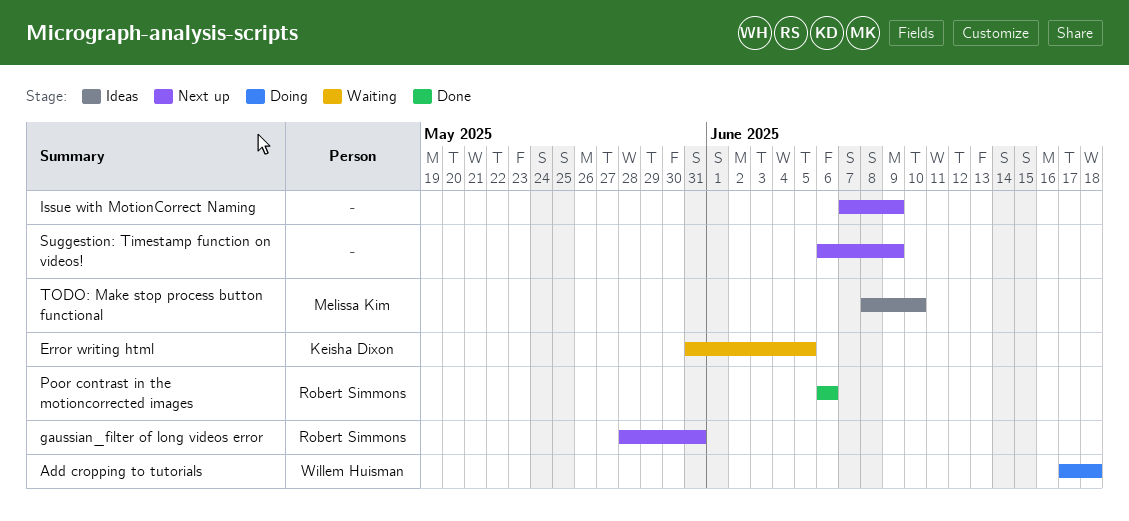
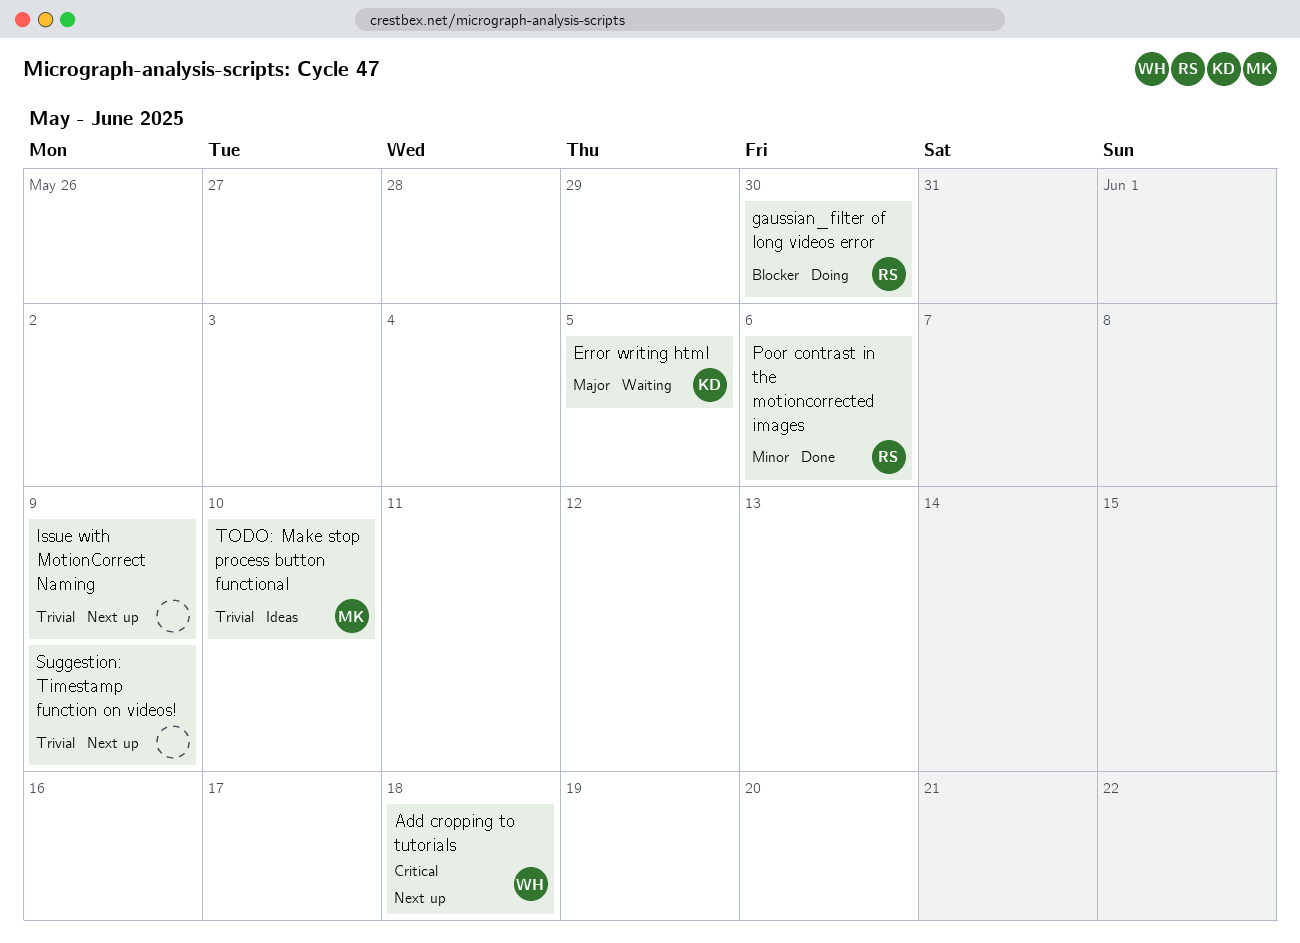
Add cropping to tutorials, status: Doing -> Next up
gaussian_filter of long videos error, status: Next up -> Doing
gaussian_filter of long videos error, due: May 31 -> May 30

